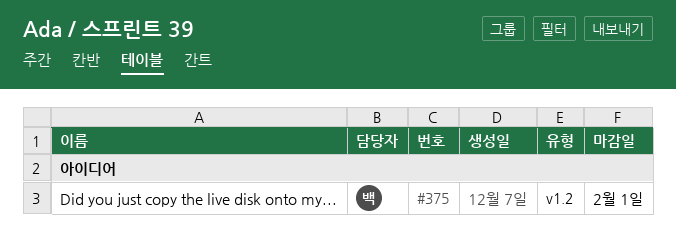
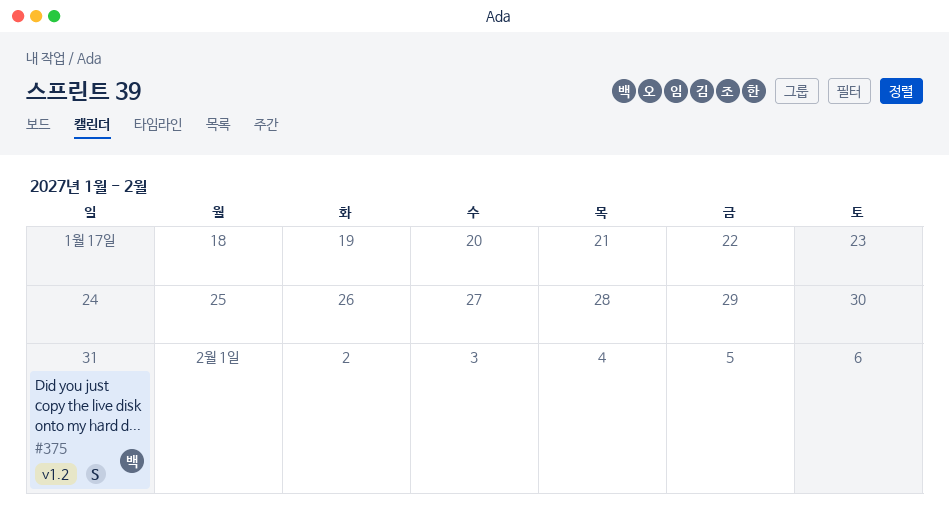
#375, due: Feb 1 -> Jan 31

